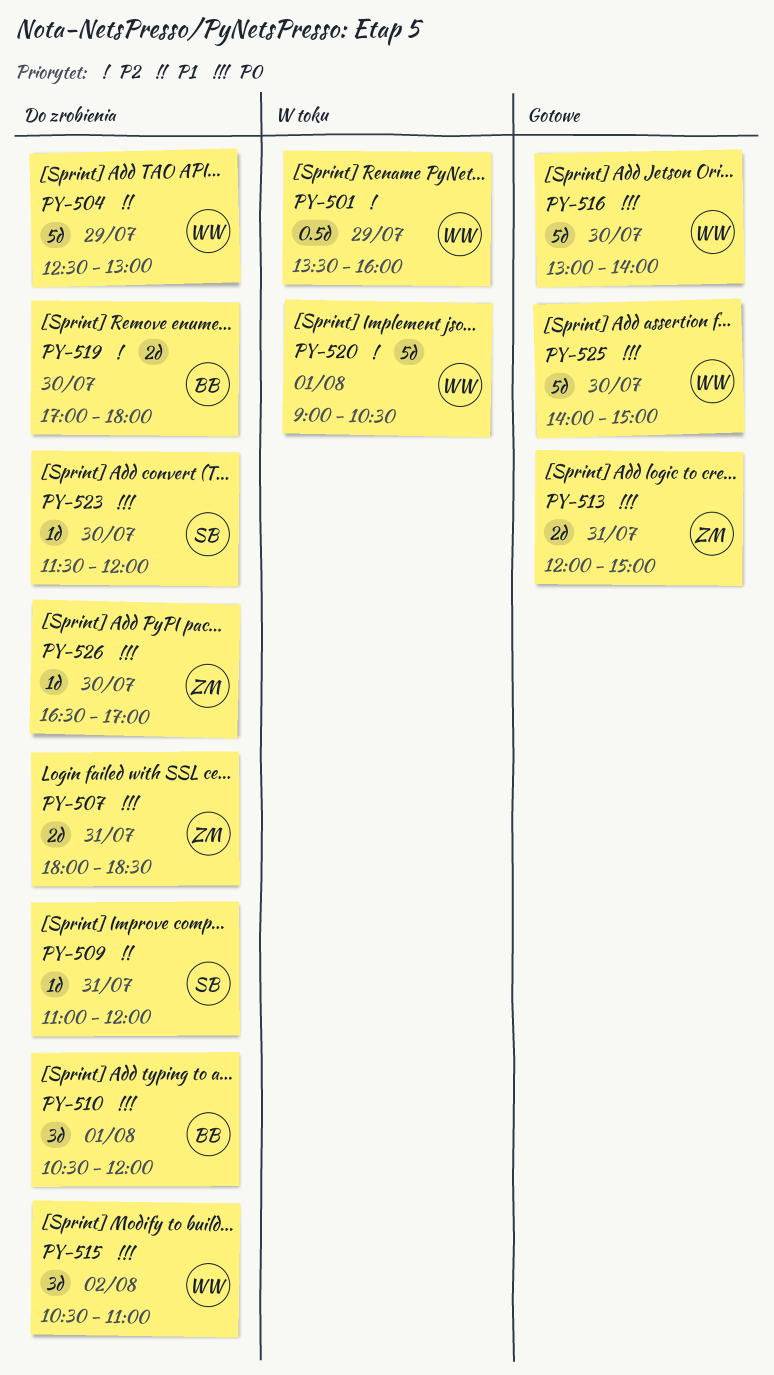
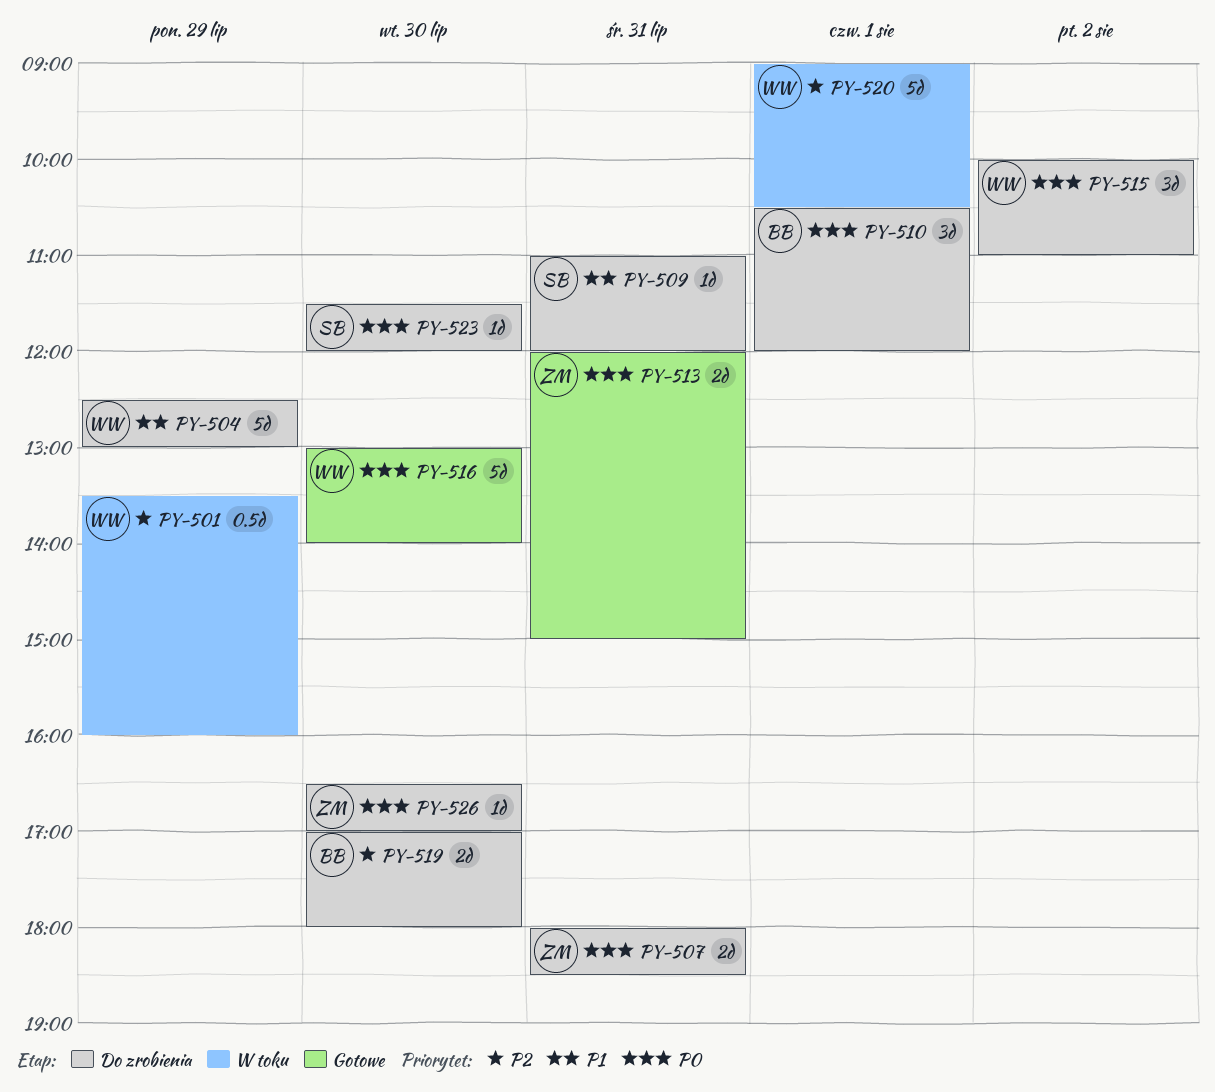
PY-515, begins: 10:30 -> 10:00
PY-525: present -> none

